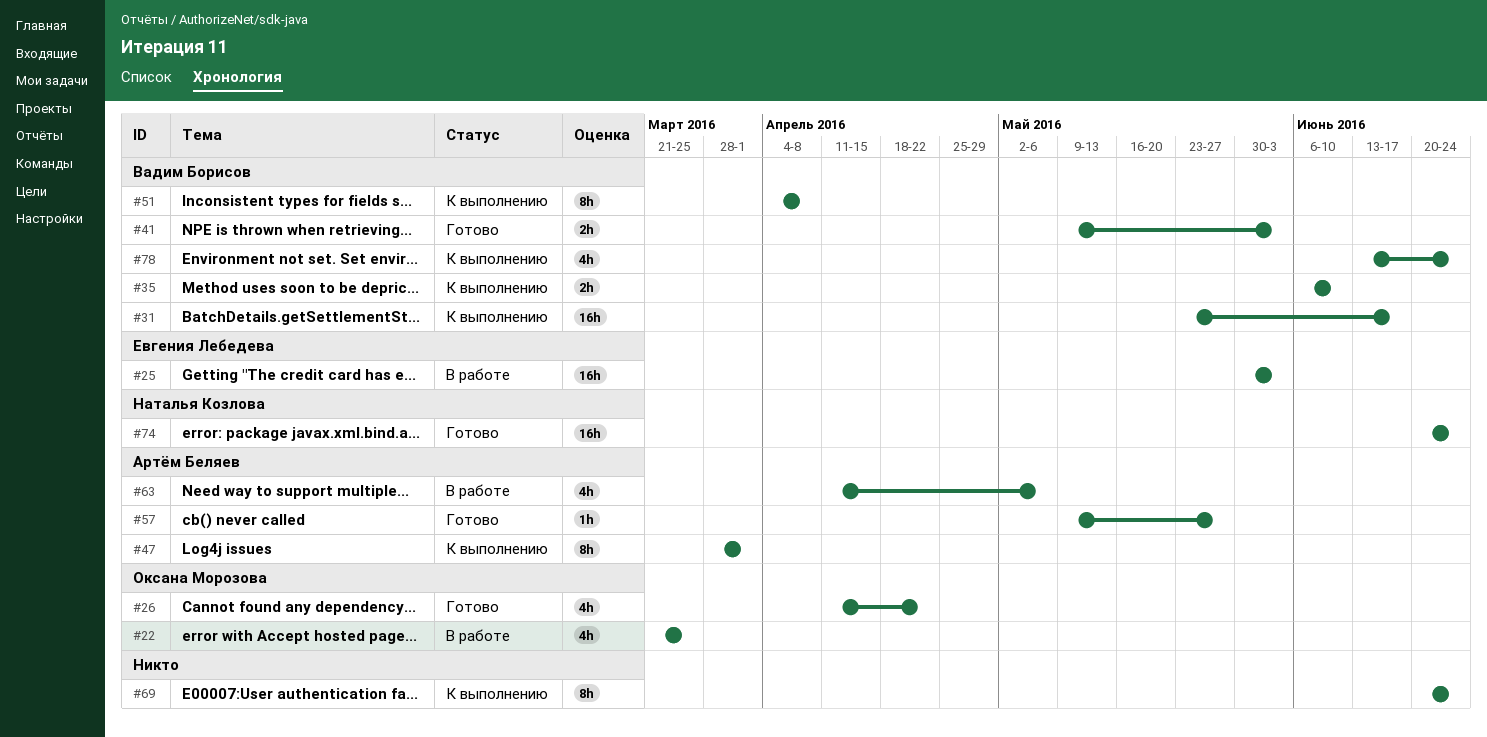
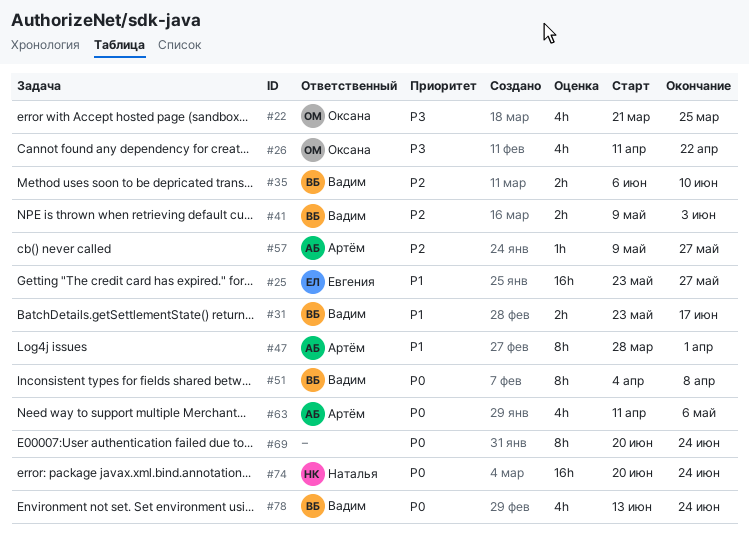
#25, start: May 30 -> May 23
#25, due: Jun 3 -> May 27
#31, estimate: 16h -> 2h

